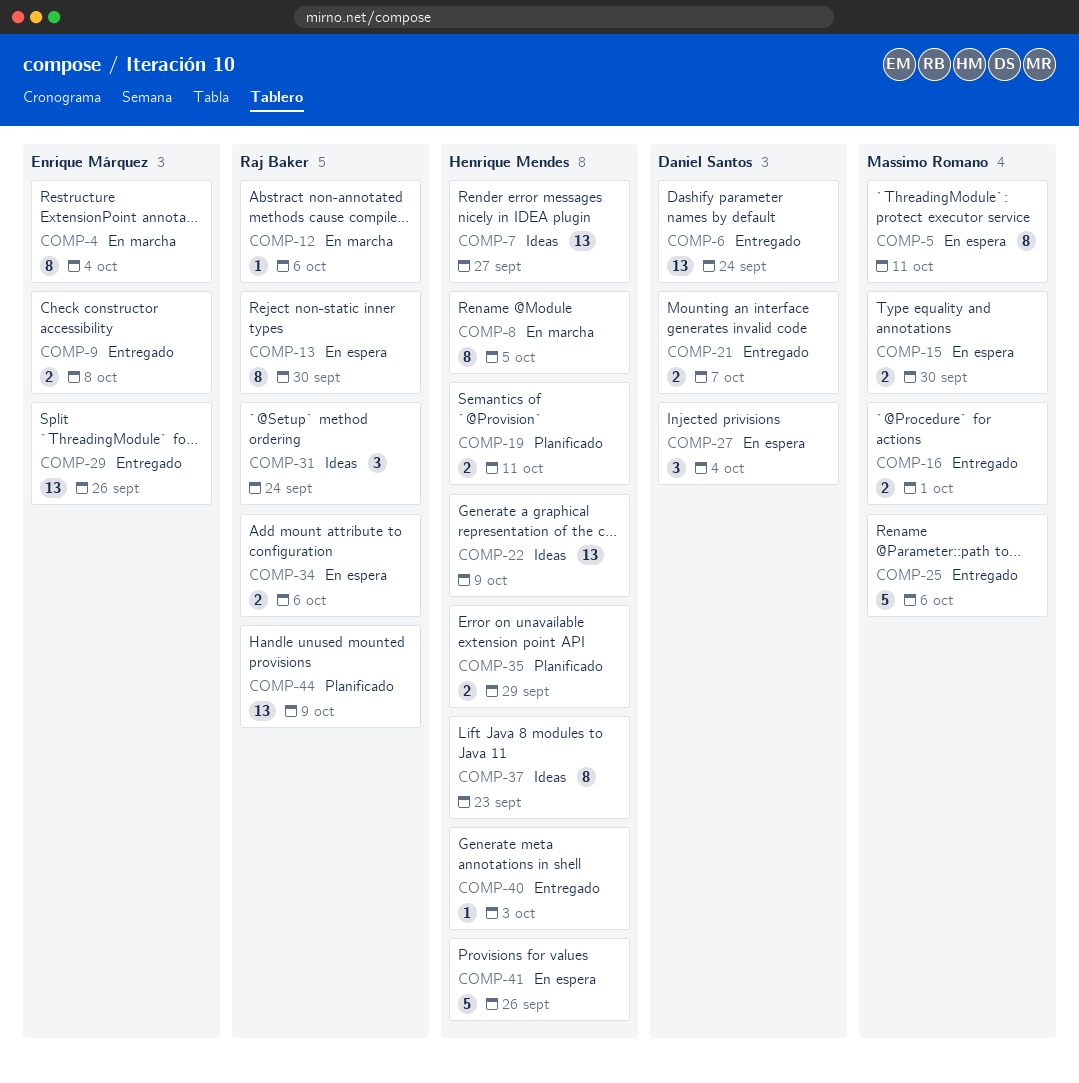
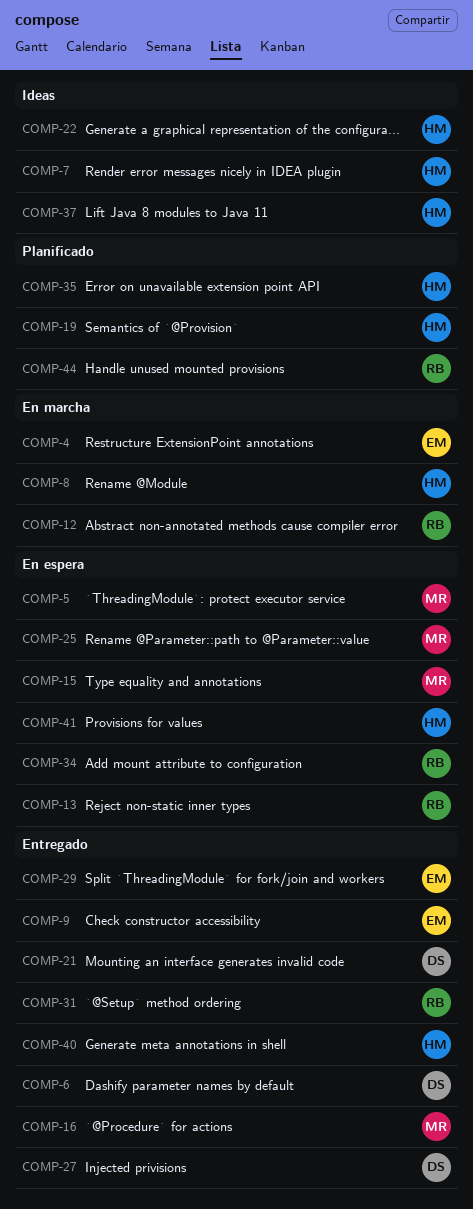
COMP-25, status: Entregado -> En espera
COMP-27, status: En espera -> Entregado
COMP-31, status: Ideas -> Entregado

